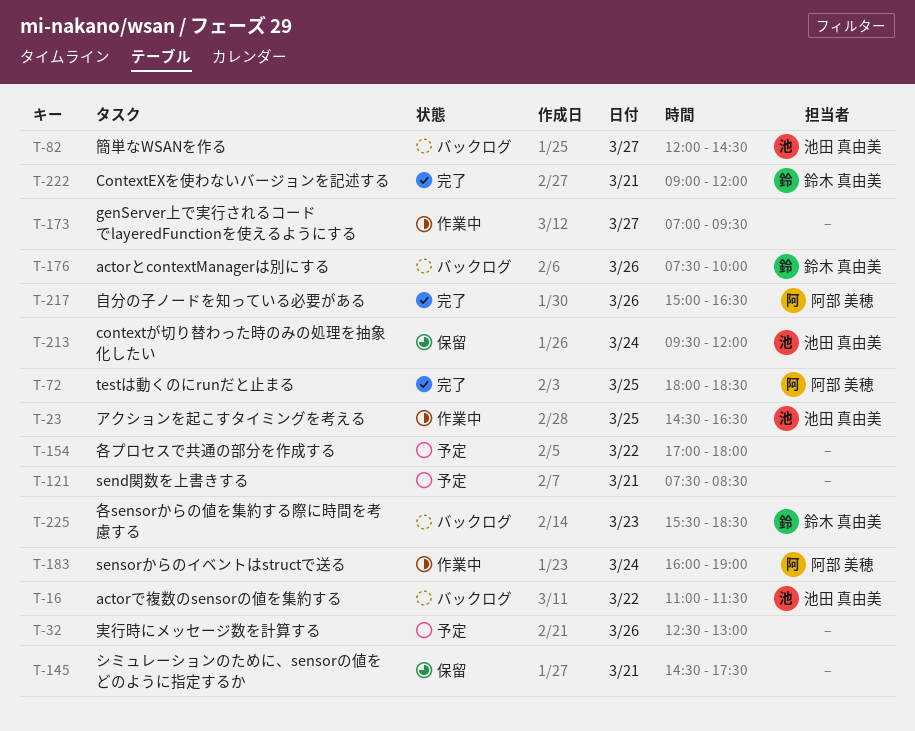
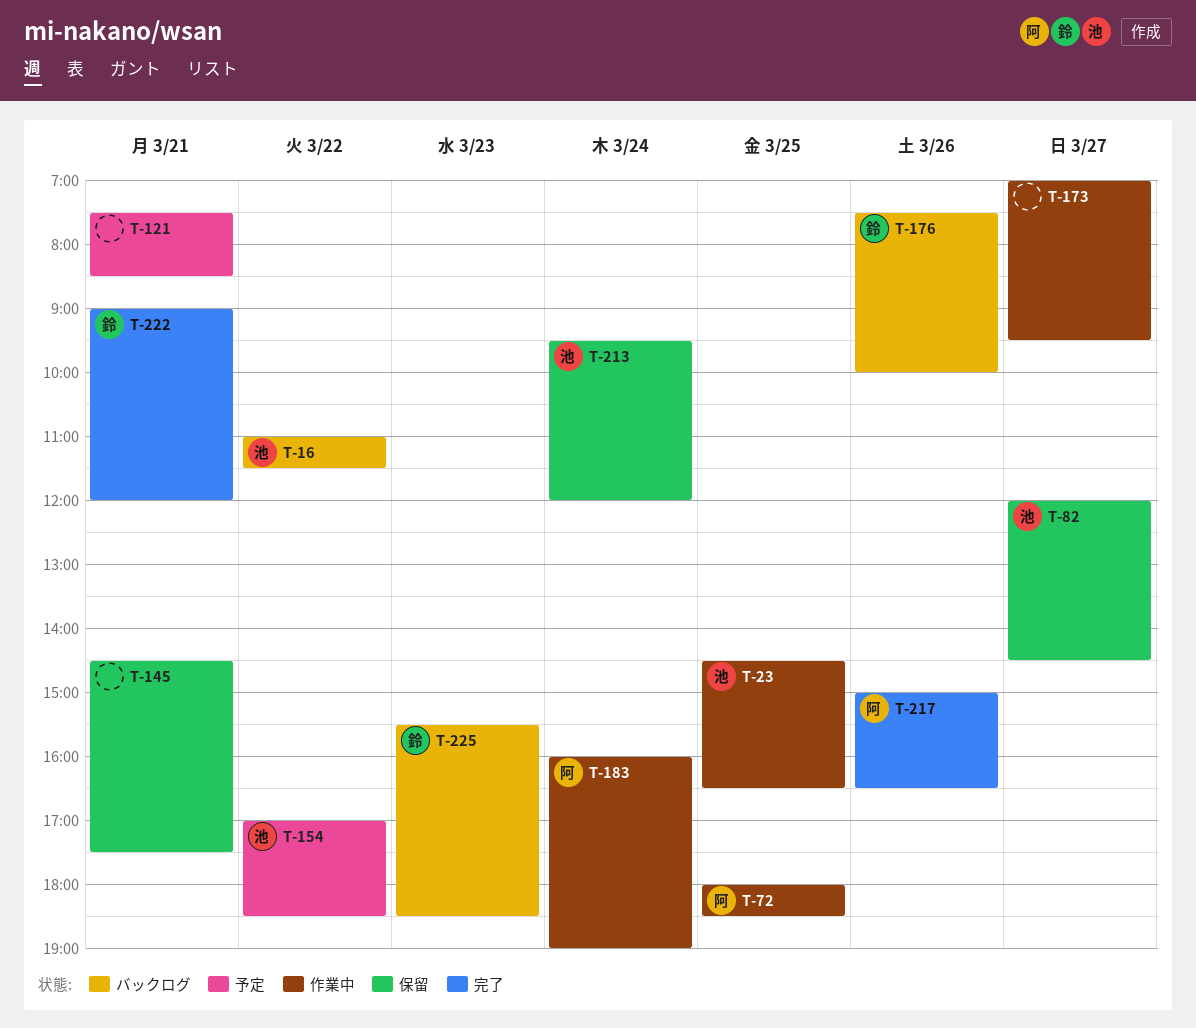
T-32: present -> none
T-72, status: 完了 -> 作業中
T-82, status: バックログ -> 保留
T-154, owner: none -> 池田 真由美
T-154, ends: 18:00 -> 18:30

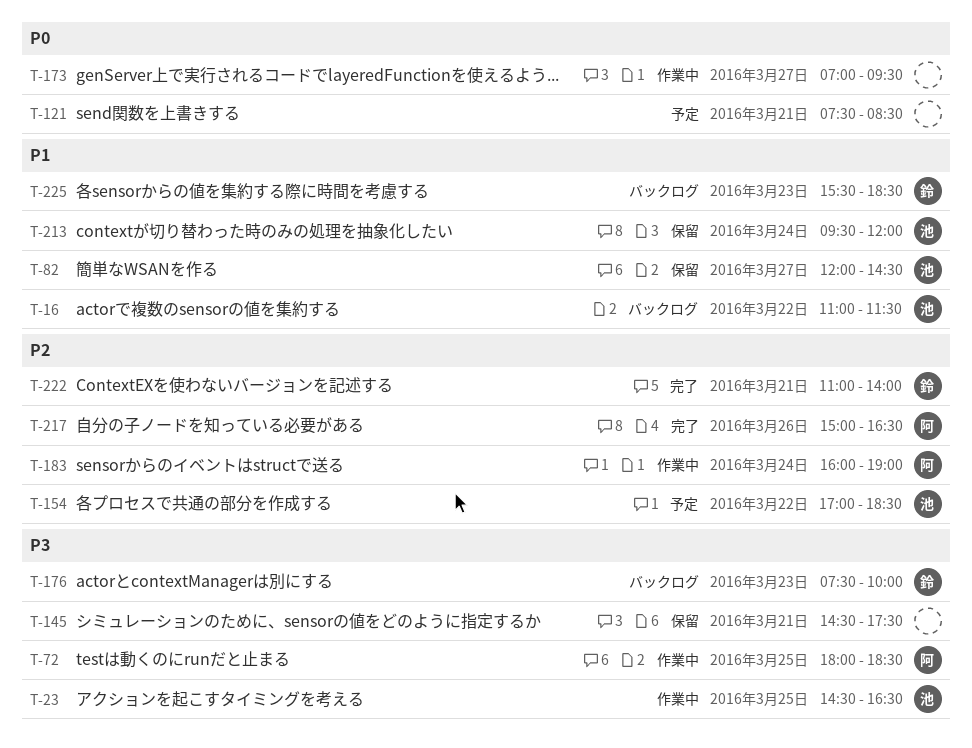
T-176, day: Mar 26 -> Mar 23
T-222, begins: 09:00 -> 11:00
T-222, ends: 12:00 -> 14:00

